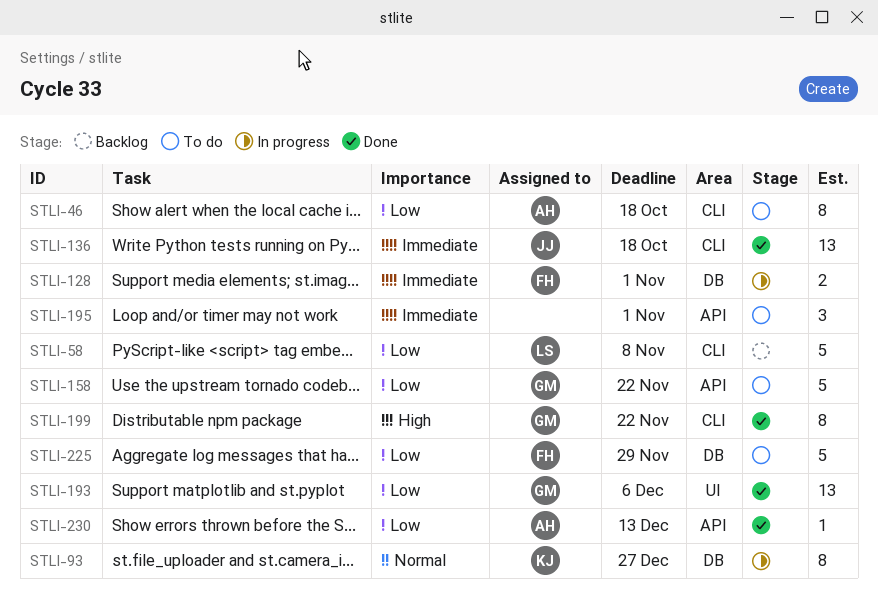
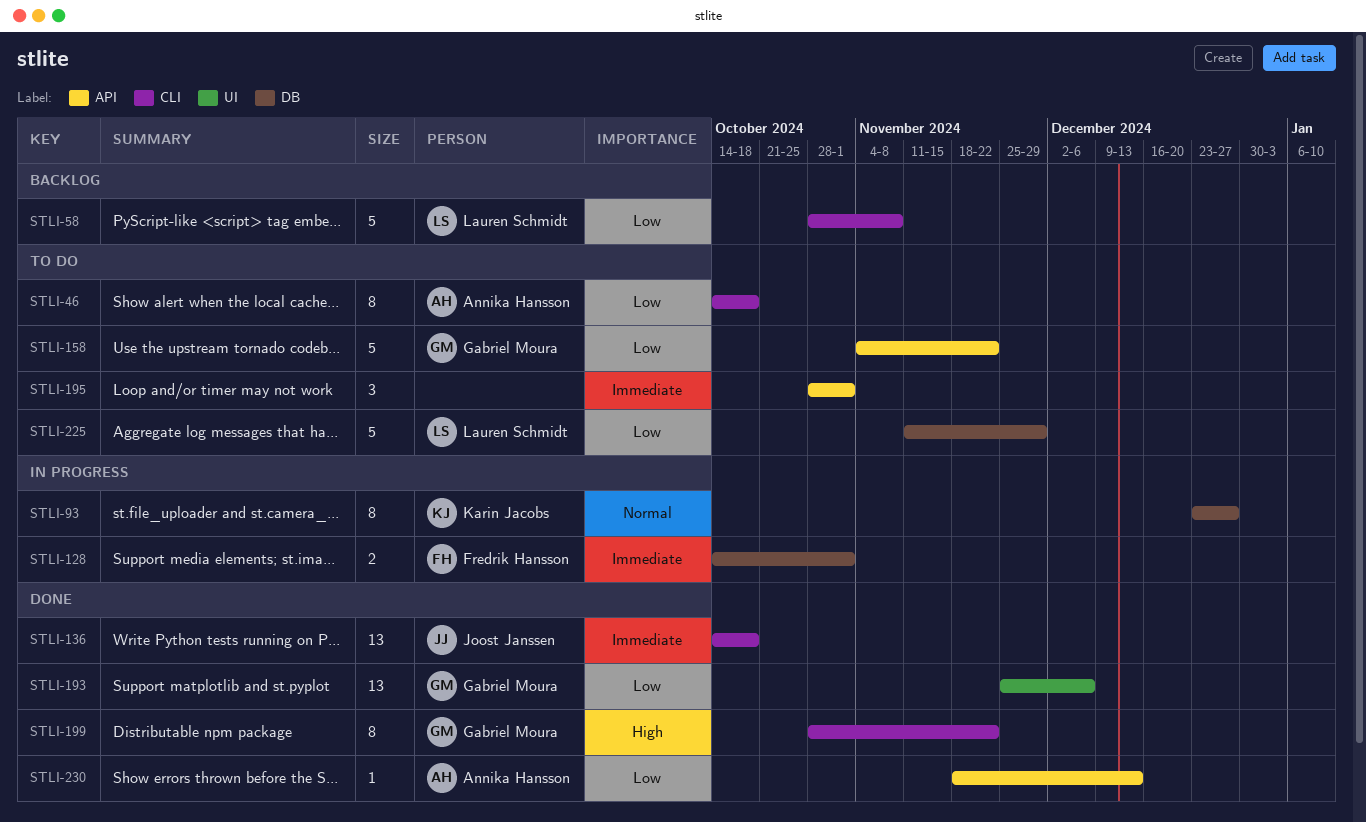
STLI-225, owner: Fredrik Hansson -> Lauren Schmidt

